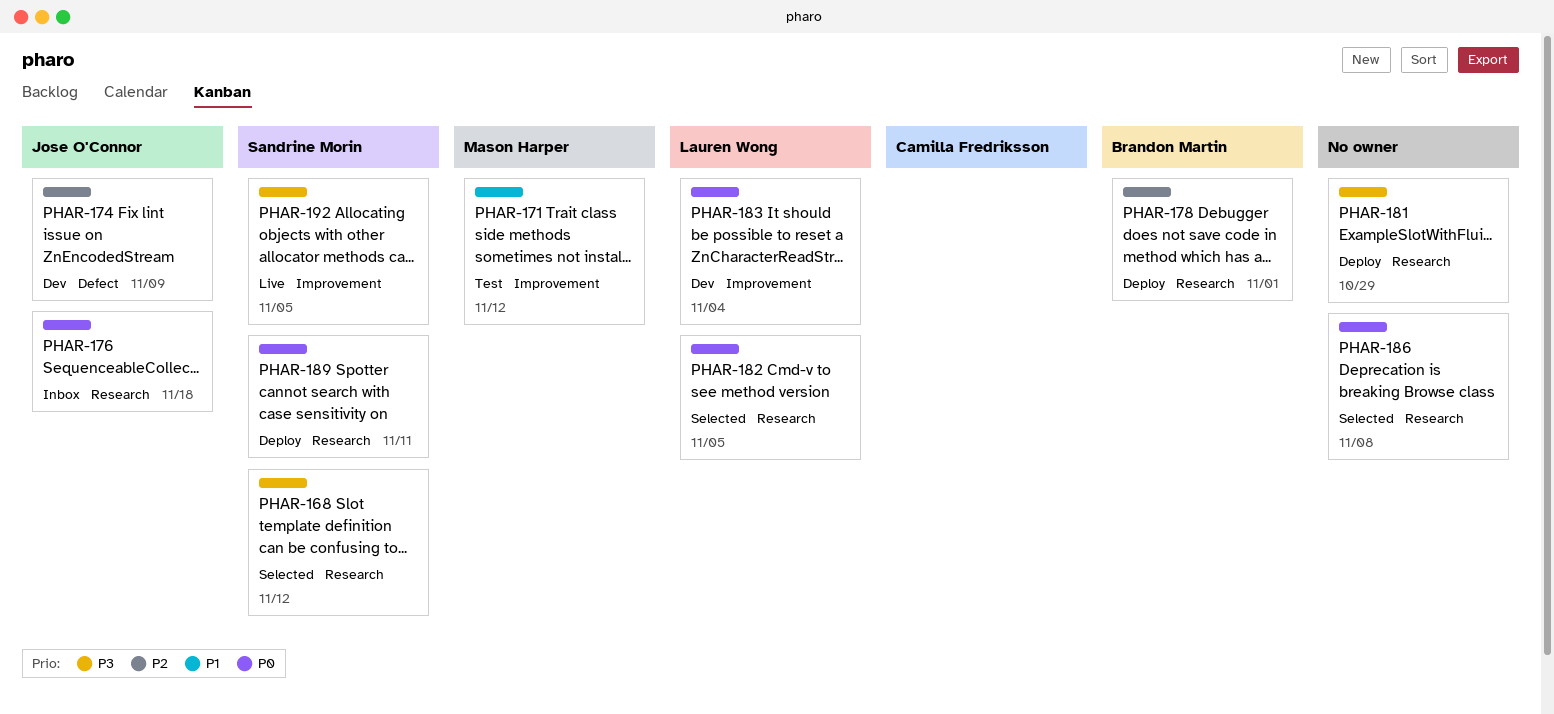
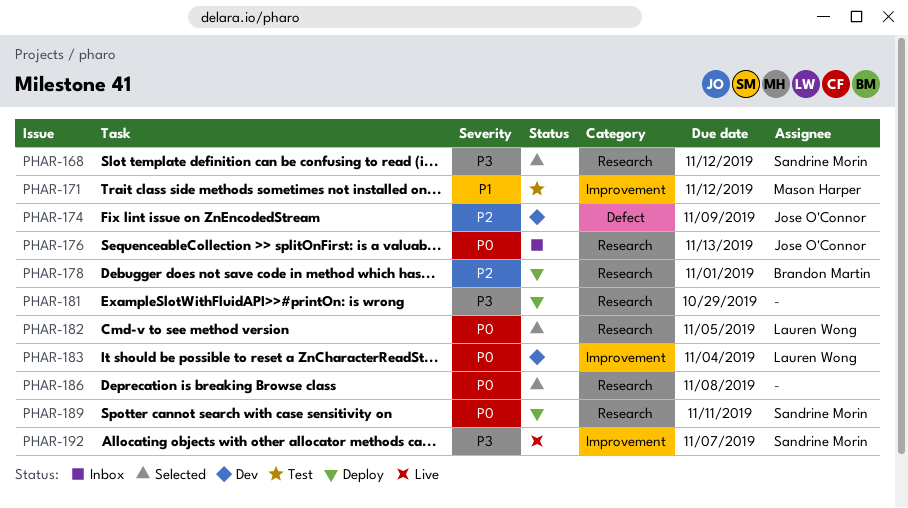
PHAR-176, due: Nov 18 -> Nov 13
PHAR-192, due: Nov 5 -> Nov 7

